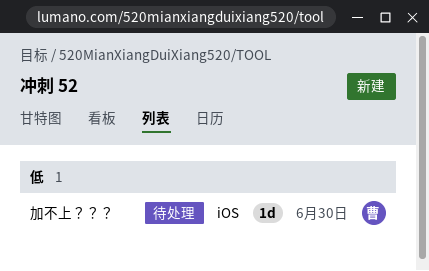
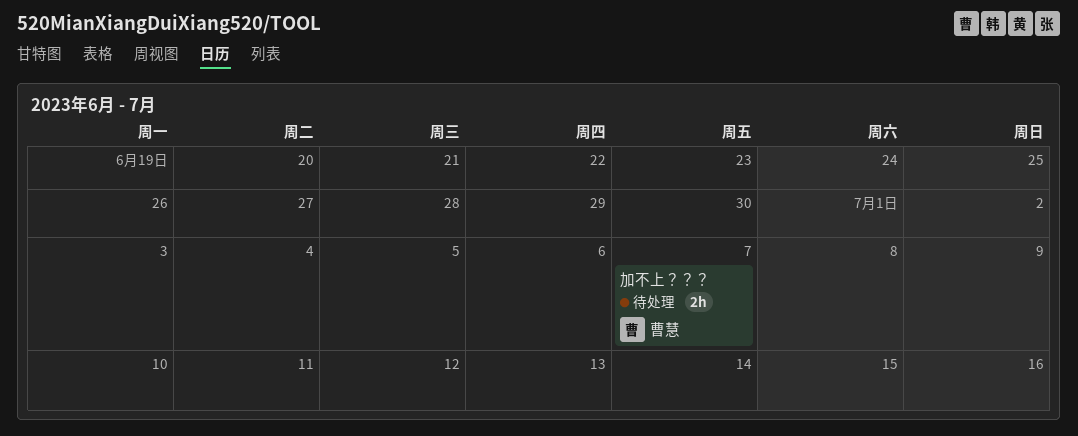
加不上？？？, estimate: 1d -> 2h
加不上？？？, due: Jun 30 -> Jul 7

